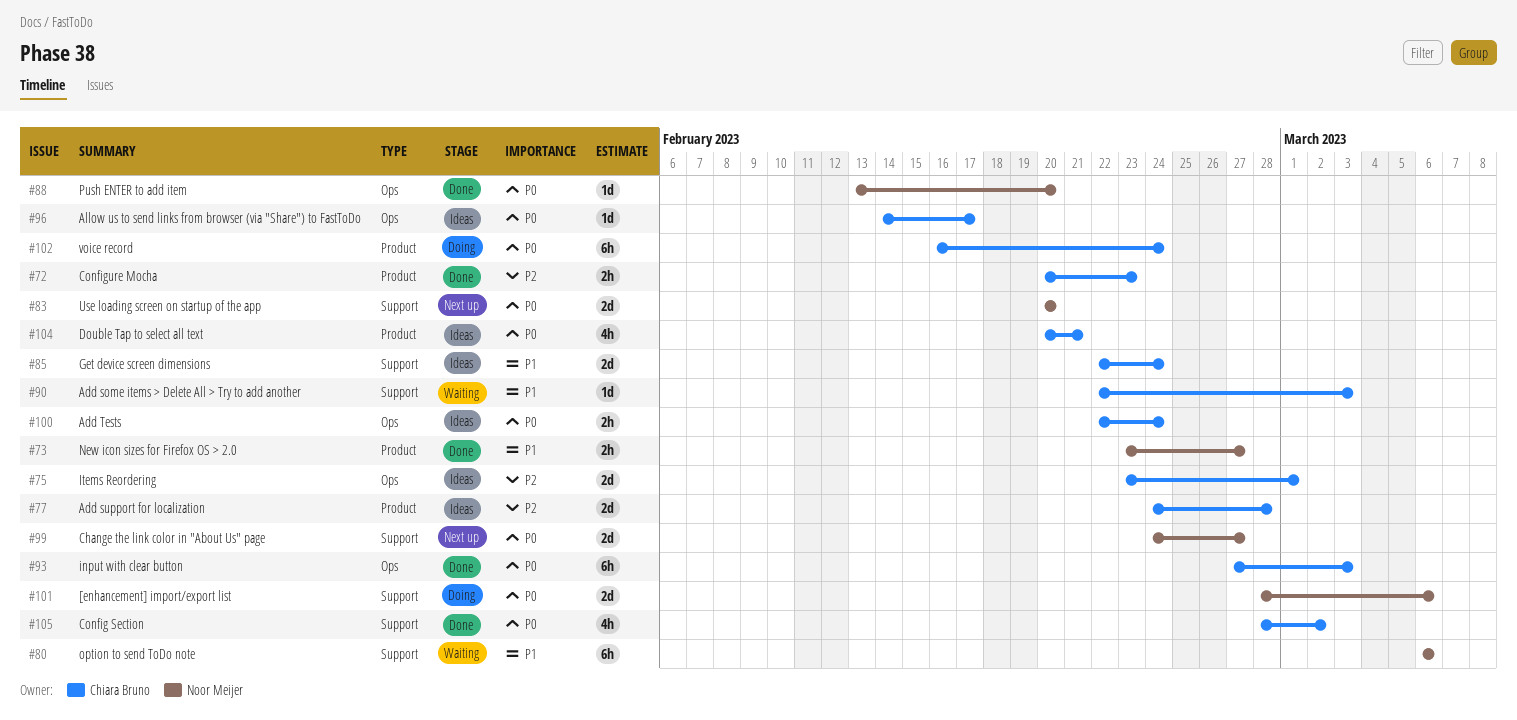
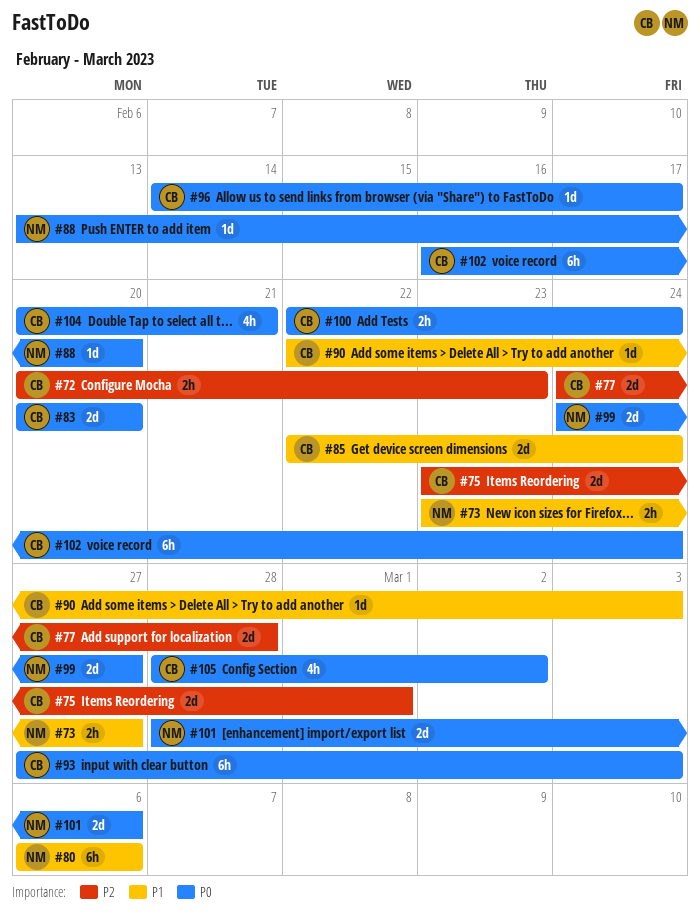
#83, owner: Noor Meijer -> Chiara Bruno

